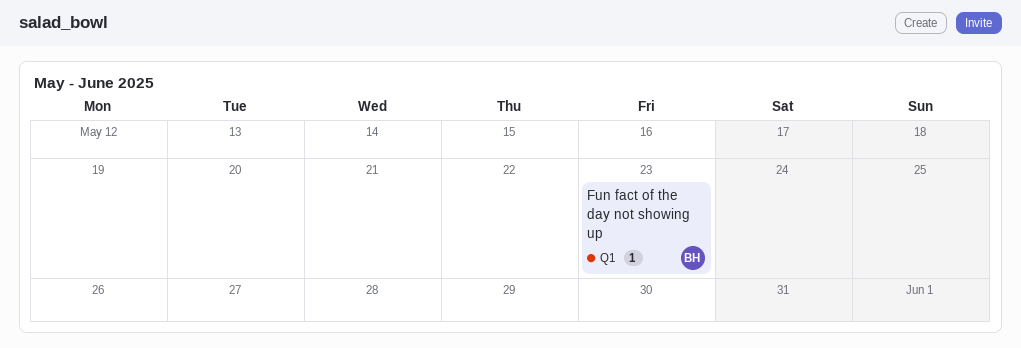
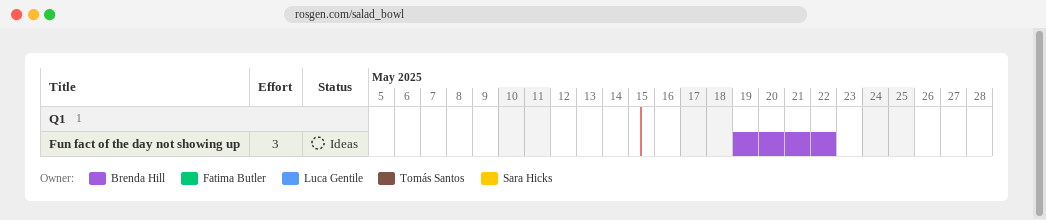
Fun fact of the day not showing up, estimate: 1 -> 3
Fun fact of the day not showing up, due: May 23 -> May 22

